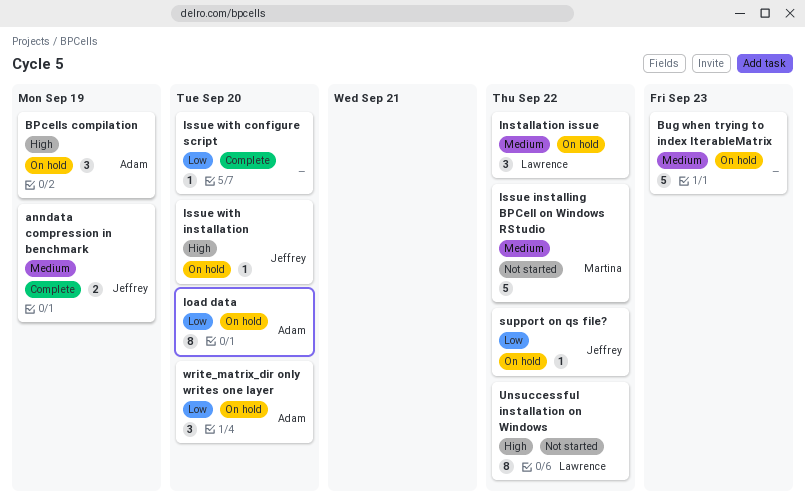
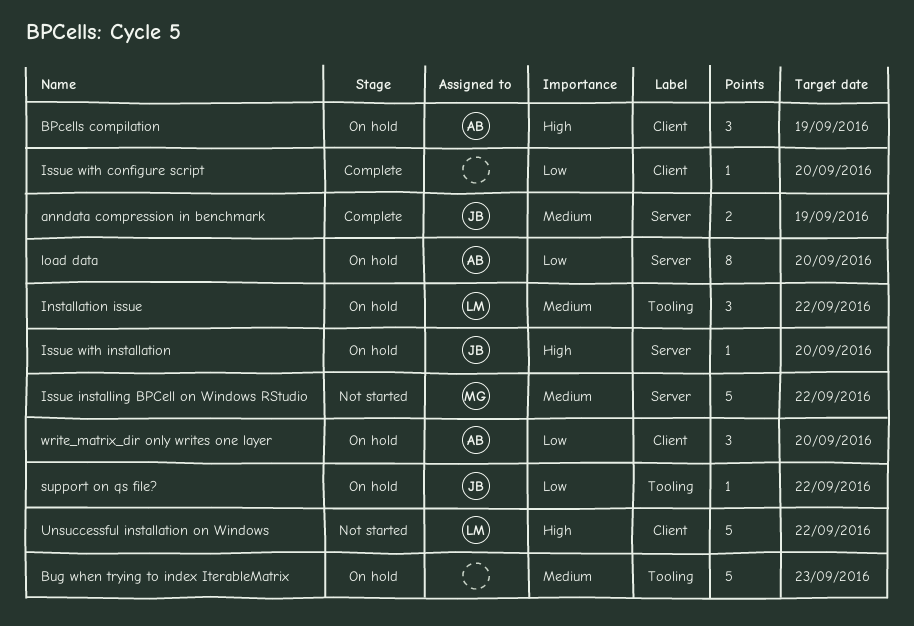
Unsuccessful installation on Windows, estimate: 8 -> 5

